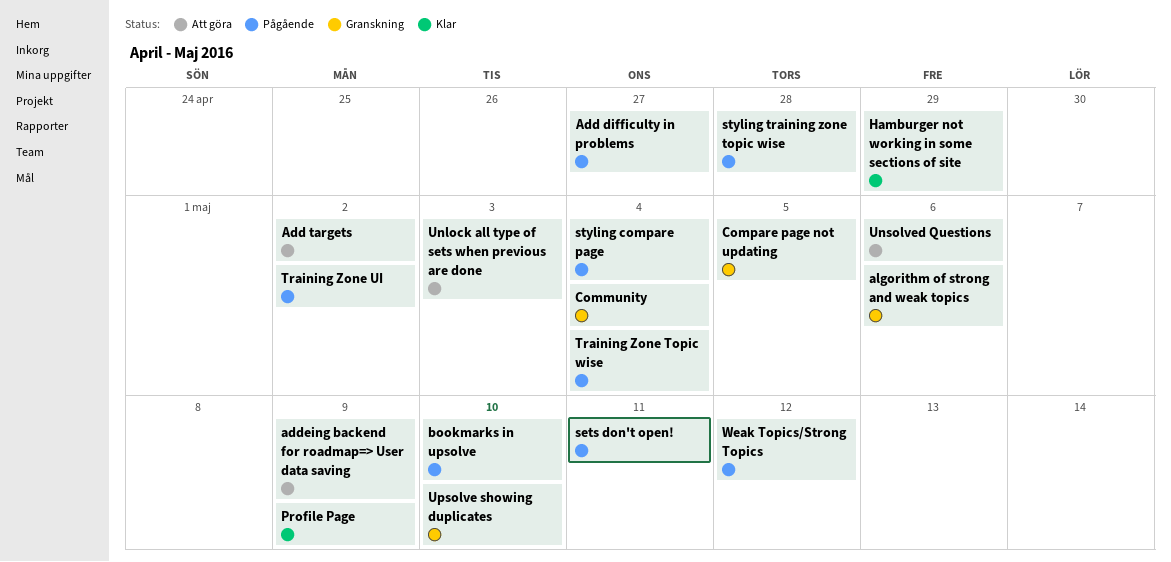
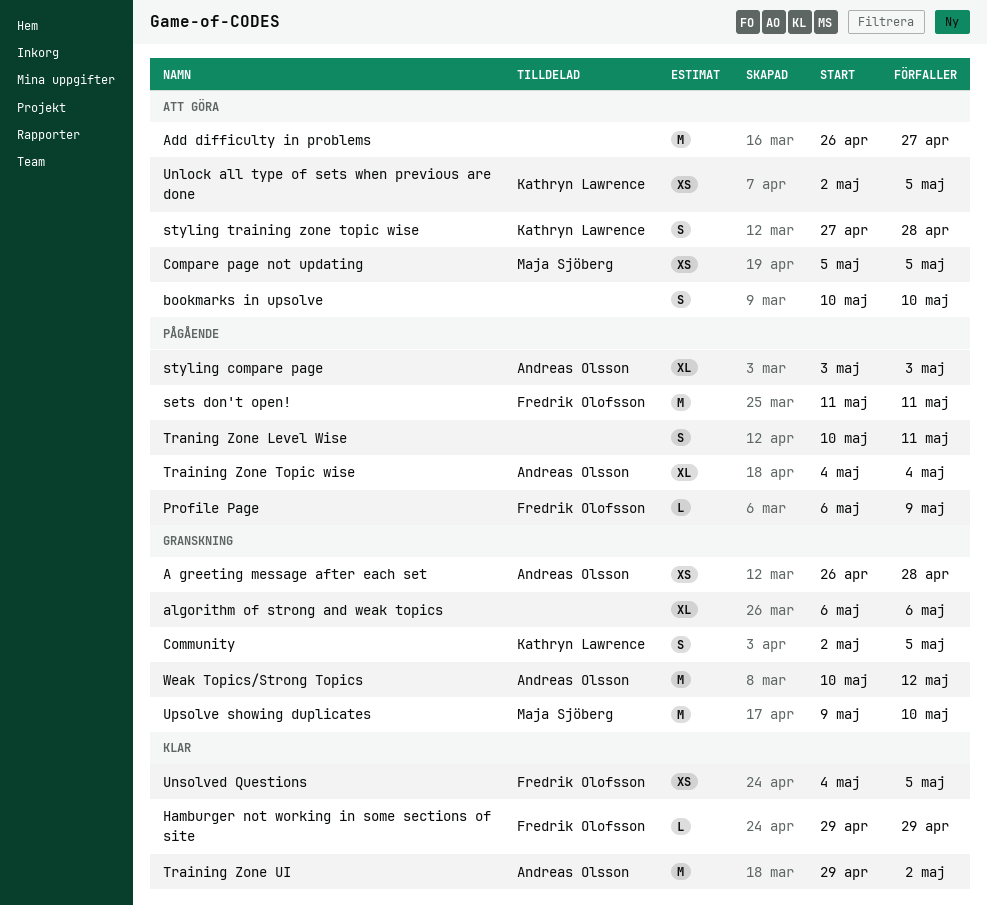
A greeting message after each set: none -> present
Add difficulty in problems, status: Pågående -> Att göra
Add targets: present -> none
addeing backend for roadmap=> User data saving: present -> none
bookmarks in upsolve, status: Pågående -> Att göra
Community, due: May 4 -> May 5
Compare page not updating, status: Granskning -> Att göra
Profile Page, status: Klar -> Pågående
styling compare page, due: May 4 -> May 3
styling training zone topic wise, status: Pågående -> Att göra
Training Zone UI, status: Pågående -> Klar
Traning Zone Level Wise: none -> present
Unlock all type of sets when previous are done, due: May 3 -> May 5
Unsolved Questions, status: Att göra -> Klar
Unsolved Questions, due: May 6 -> May 5
Weak Topics/Strong Topics, status: Pågående -> Granskning

